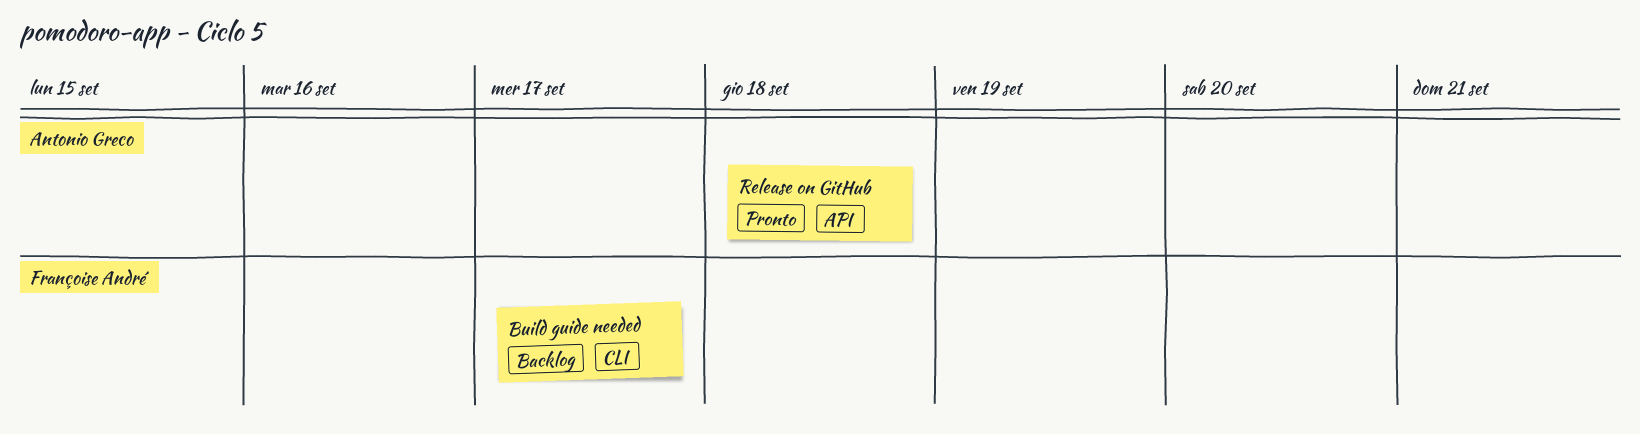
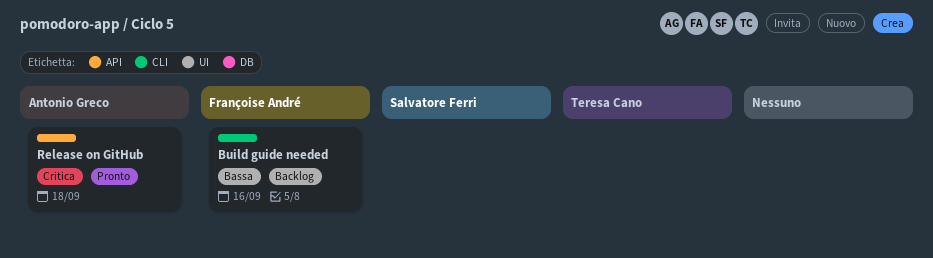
Build guide needed, due: Sep 17 -> Sep 16

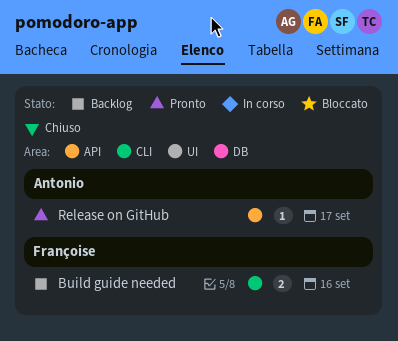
Release on GitHub, due: Sep 18 -> Sep 17

